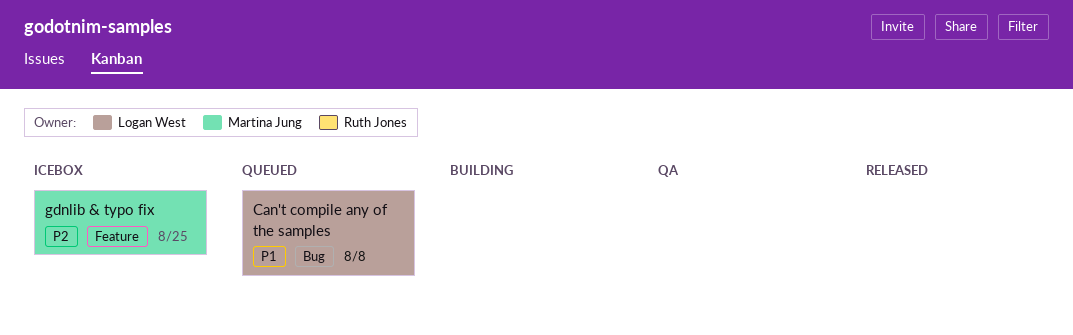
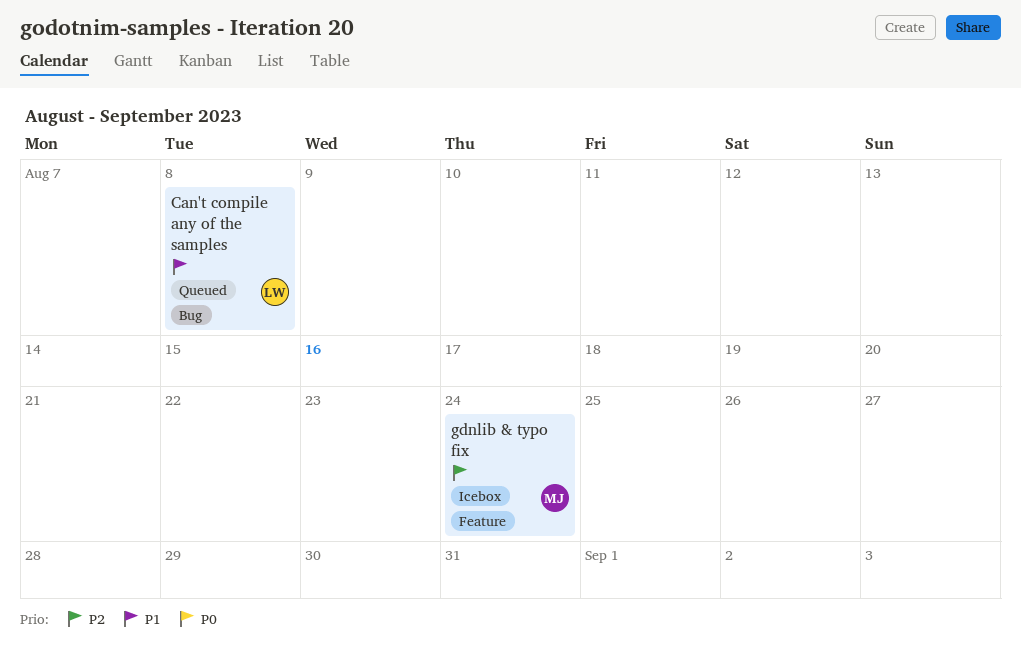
gdnlib & typo fix, due: Aug 25 -> Aug 24

